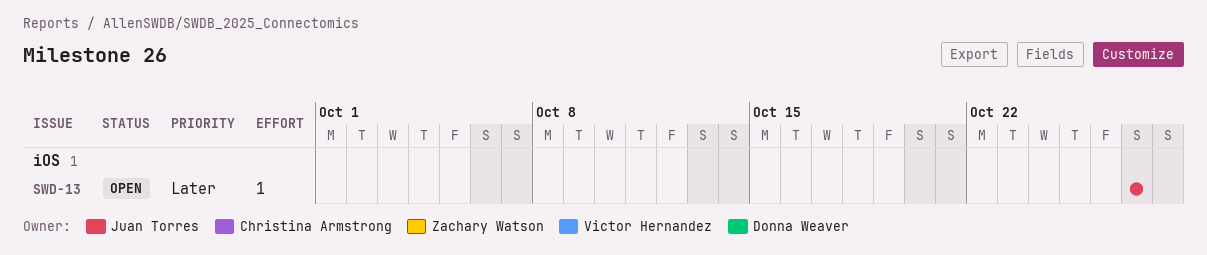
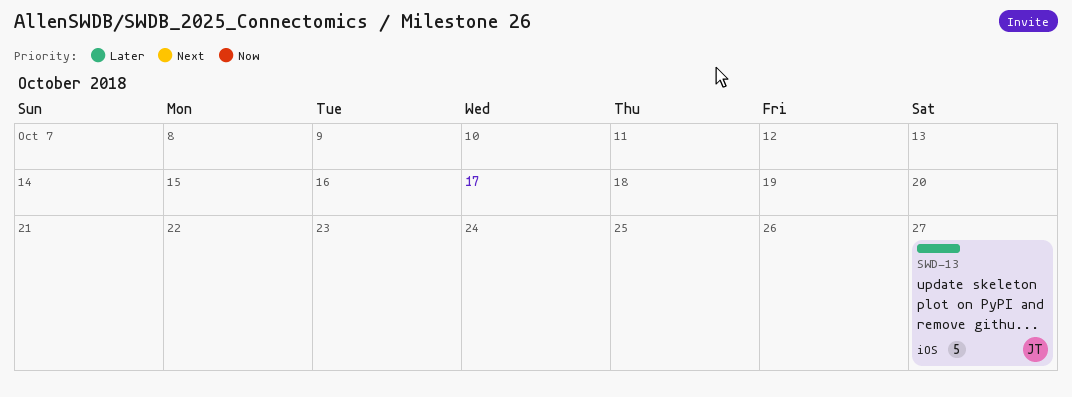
SWD-13, estimate: 1 -> 5

